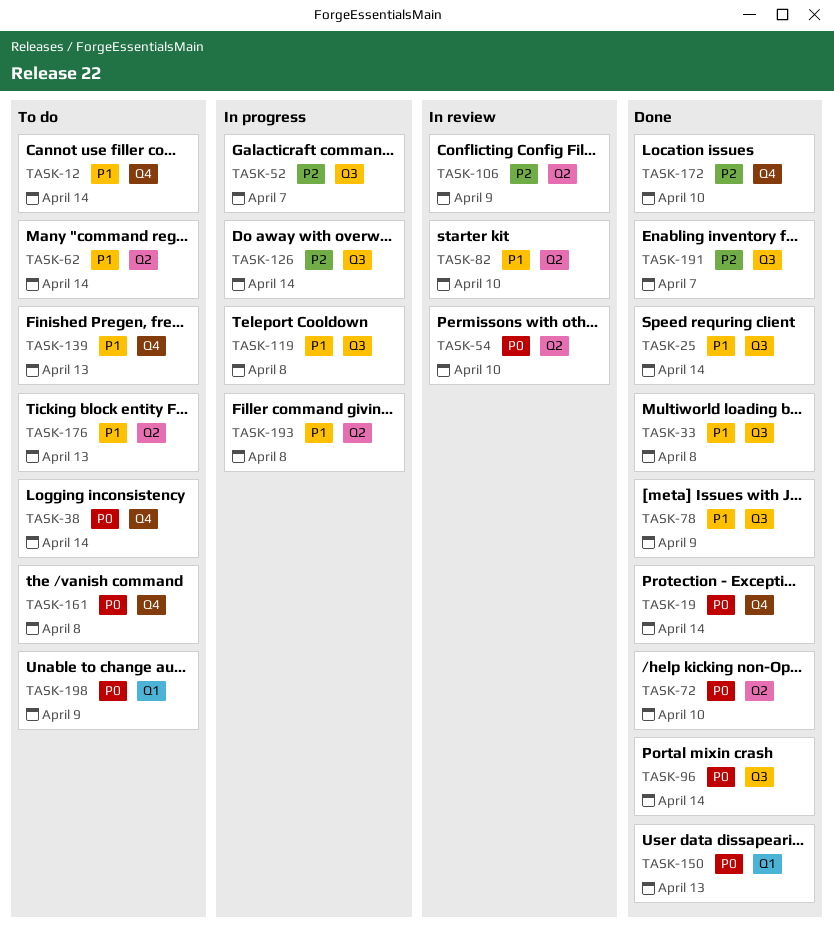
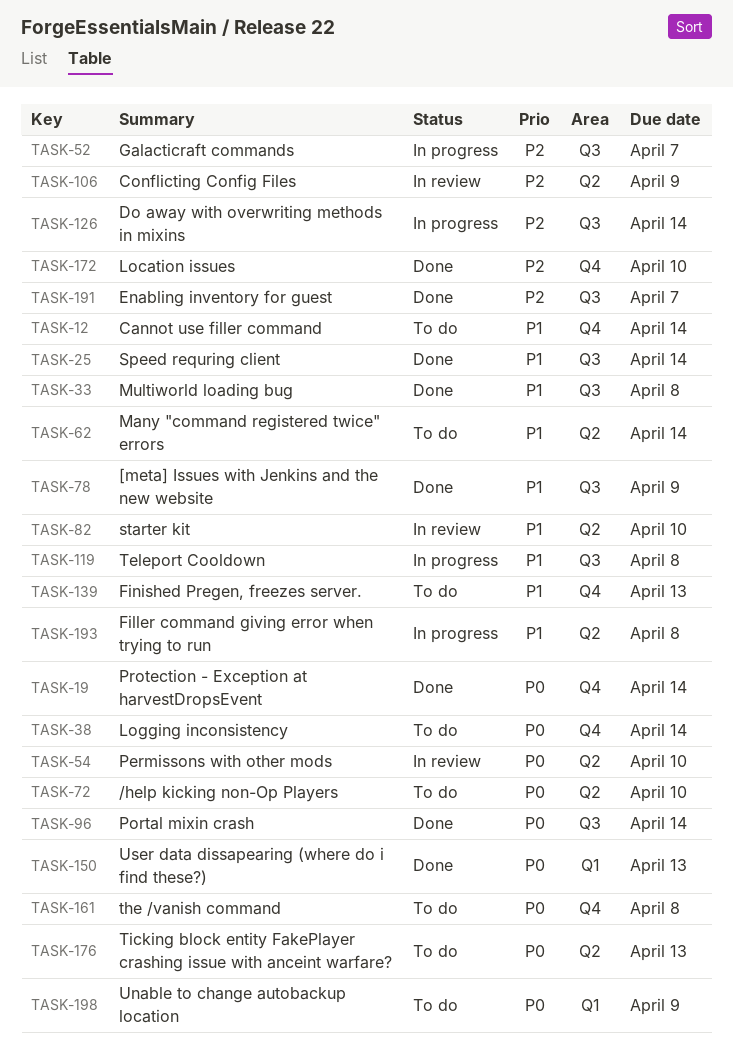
TASK-72, status: Done -> To do
TASK-176, priority: P1 -> P0

